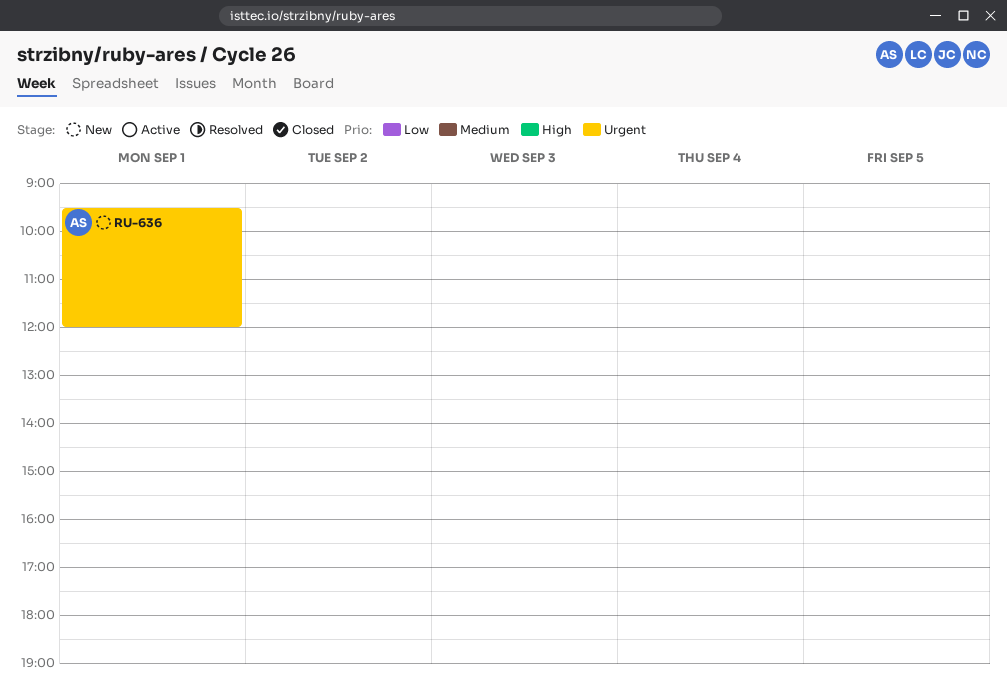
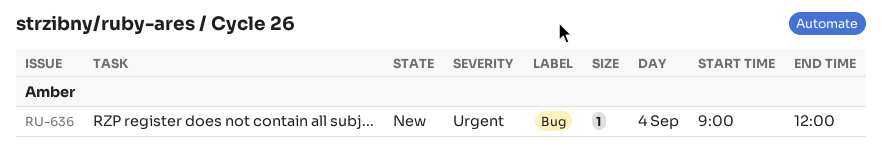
RU-636, day: Sep 1 -> Sep 4
RU-636, begins: 09:30 -> 09:00

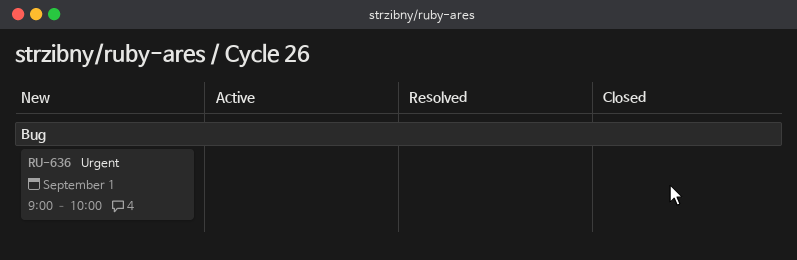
RU-636, day: Sep 4 -> Sep 1
RU-636, ends: 12:00 -> 10:00

